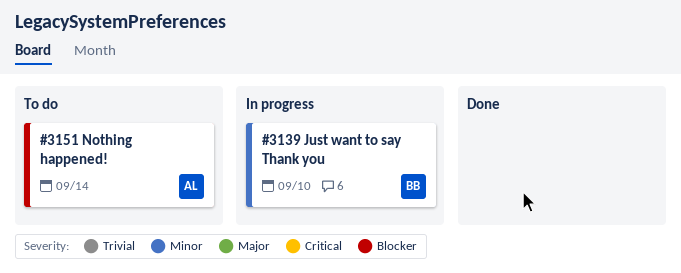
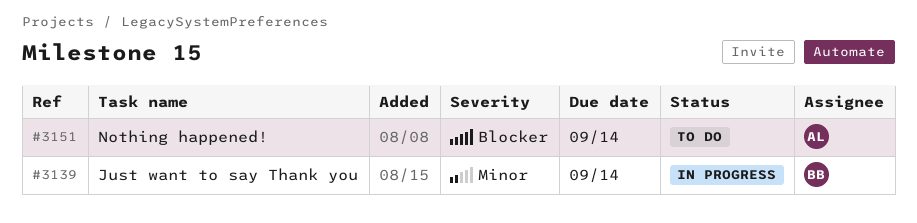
#3139, due: Sep 10 -> Sep 14

